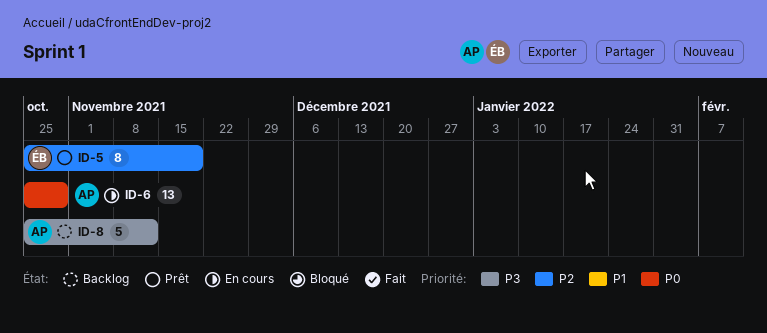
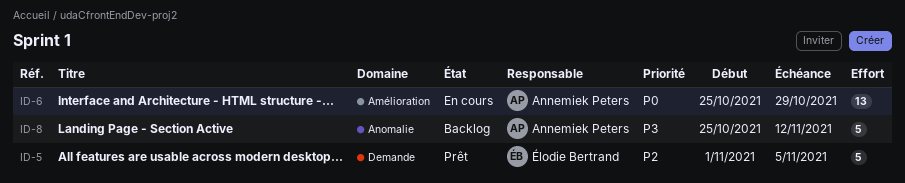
ID-5, estimate: 8 -> 5
ID-5, start: Oct 25 -> Nov 1
ID-5, due: Nov 19 -> Nov 5

